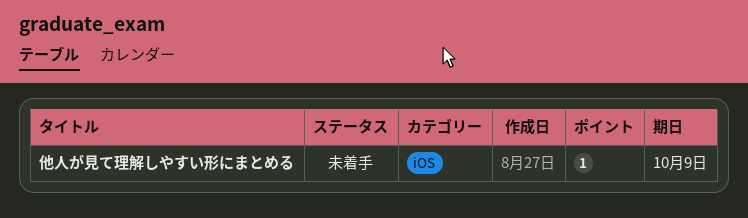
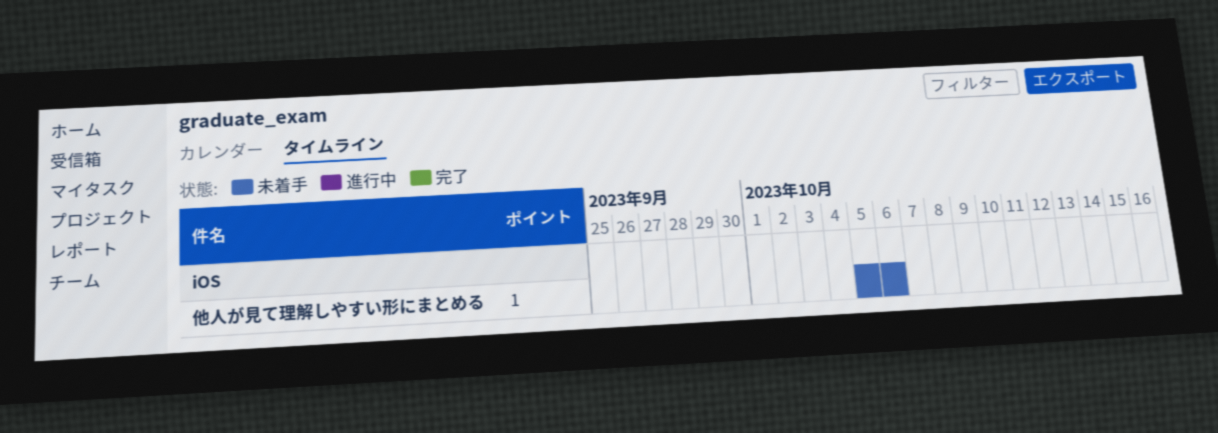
他人が見て理解しやすい形にまとめる, due: Oct 9 -> Oct 6

